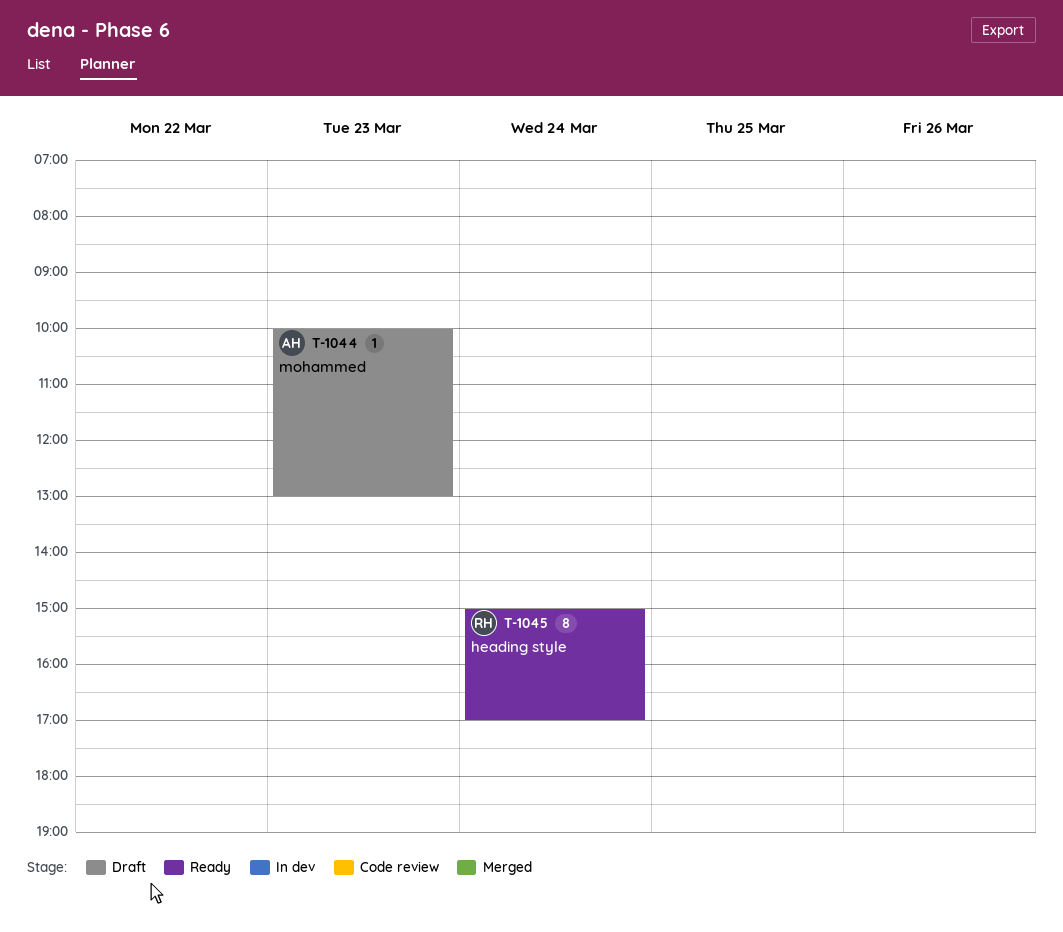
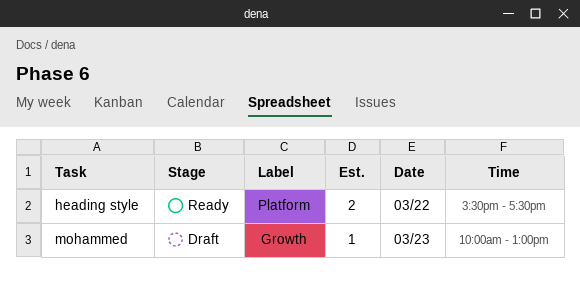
heading style, estimate: 8 -> 2
heading style, day: Mar 24 -> Mar 22
heading style, begins: 15:00 -> 15:30
heading style, ends: 17:00 -> 17:30

